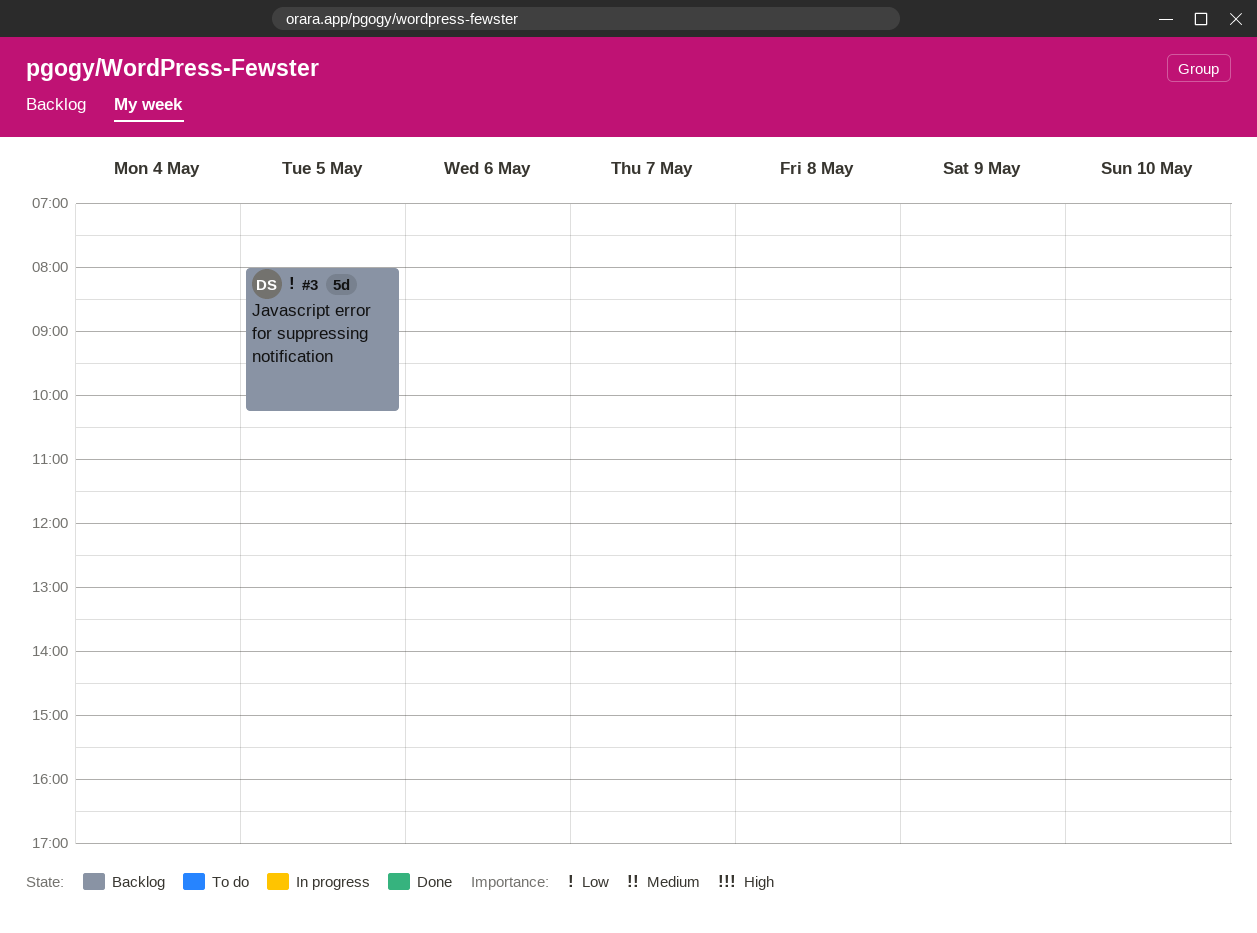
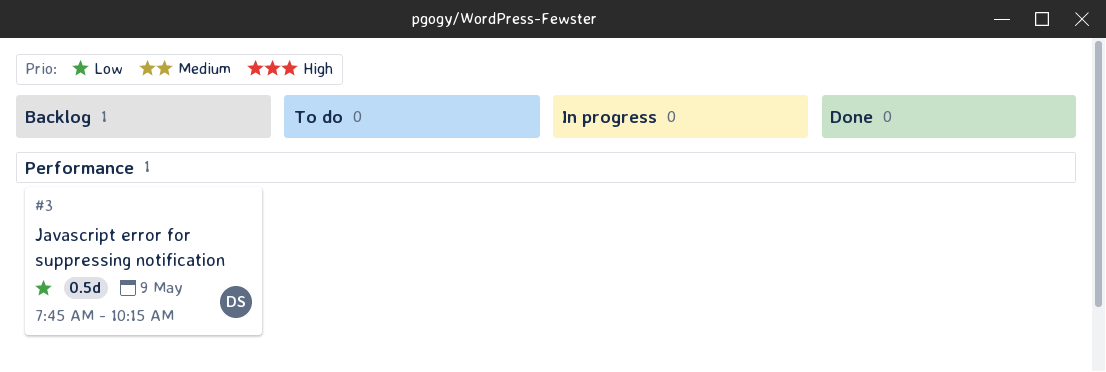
#3, estimate: 5d -> 0.5d
#3, day: May 5 -> May 9
#3, begins: 08:00 -> 07:45

